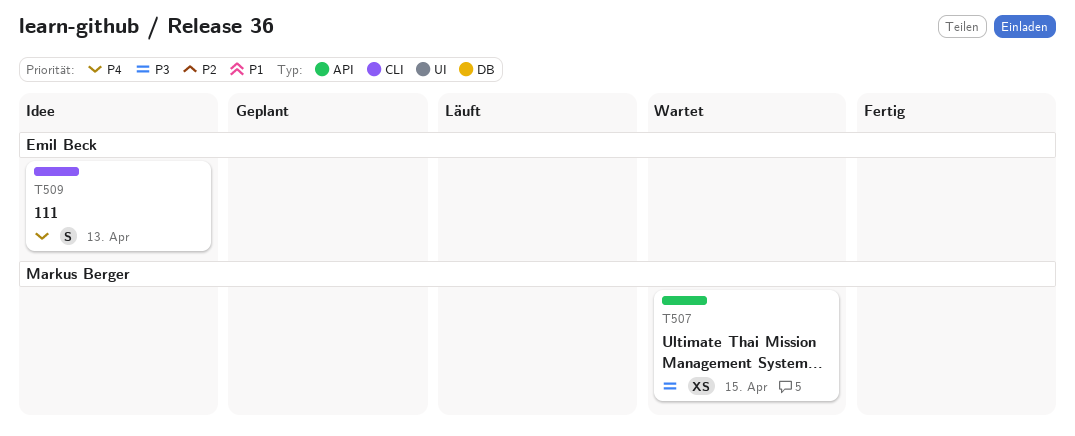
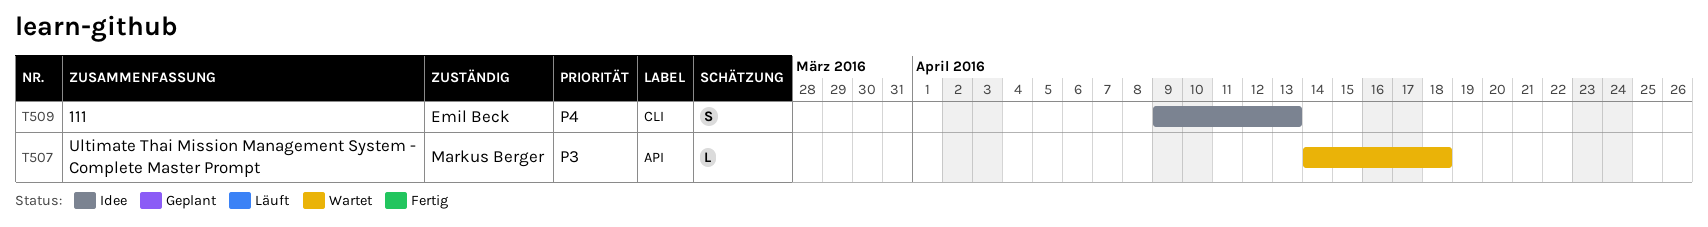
T507, estimate: XS -> L
T507, due: Apr 15 -> Apr 18

